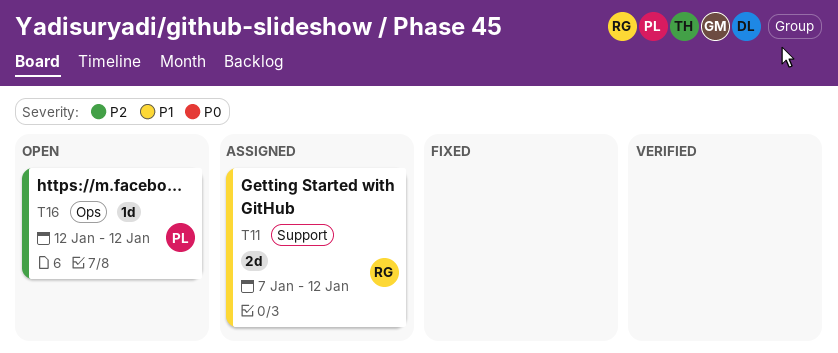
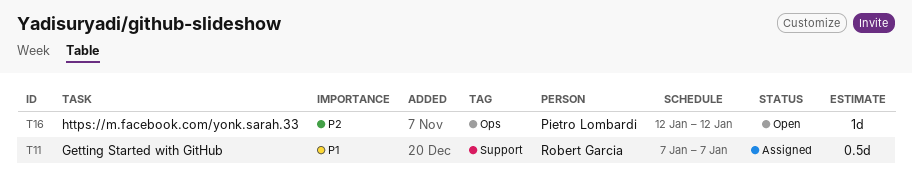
T11, estimate: 2d -> 0.5d
T11, due: Jan 12 -> Jan 7

